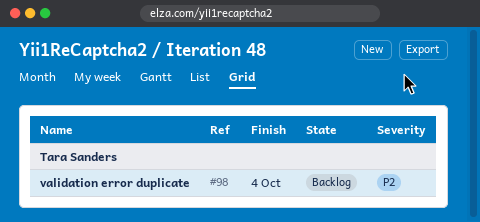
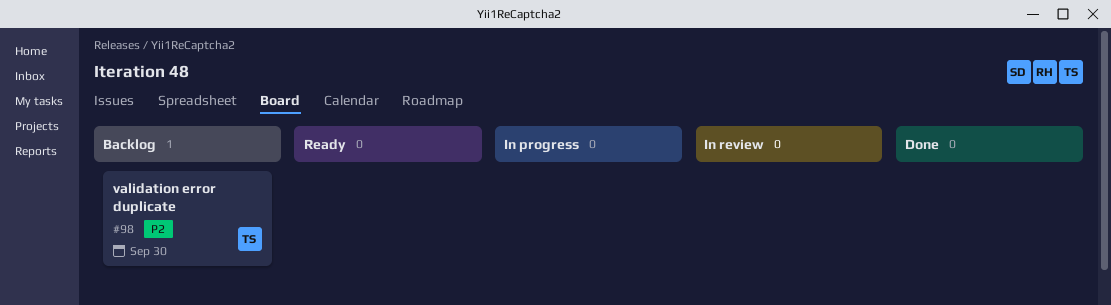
#98, due: Oct 4 -> Sep 30

